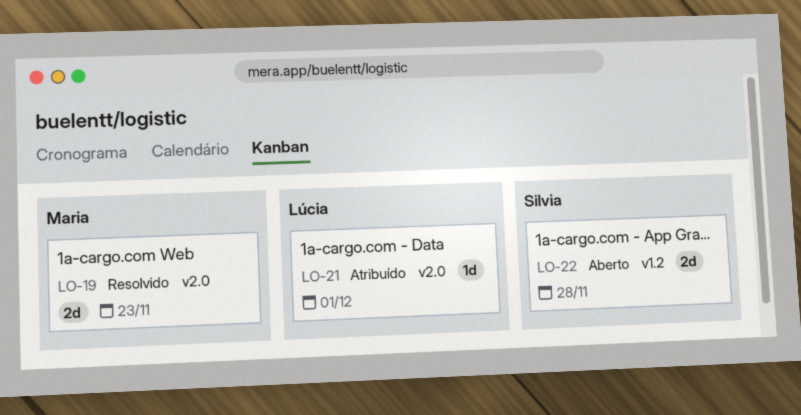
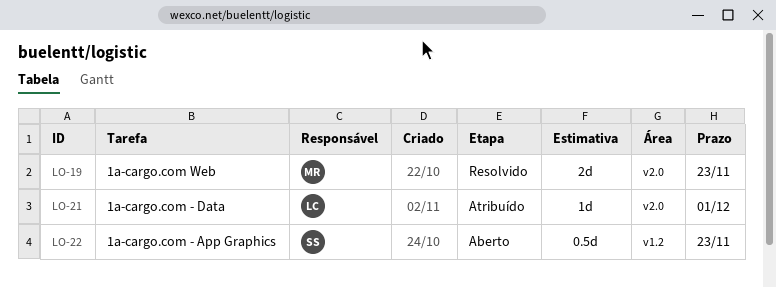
LO-22, estimate: 2d -> 0.5d
LO-22, due: Nov 28 -> Nov 23

